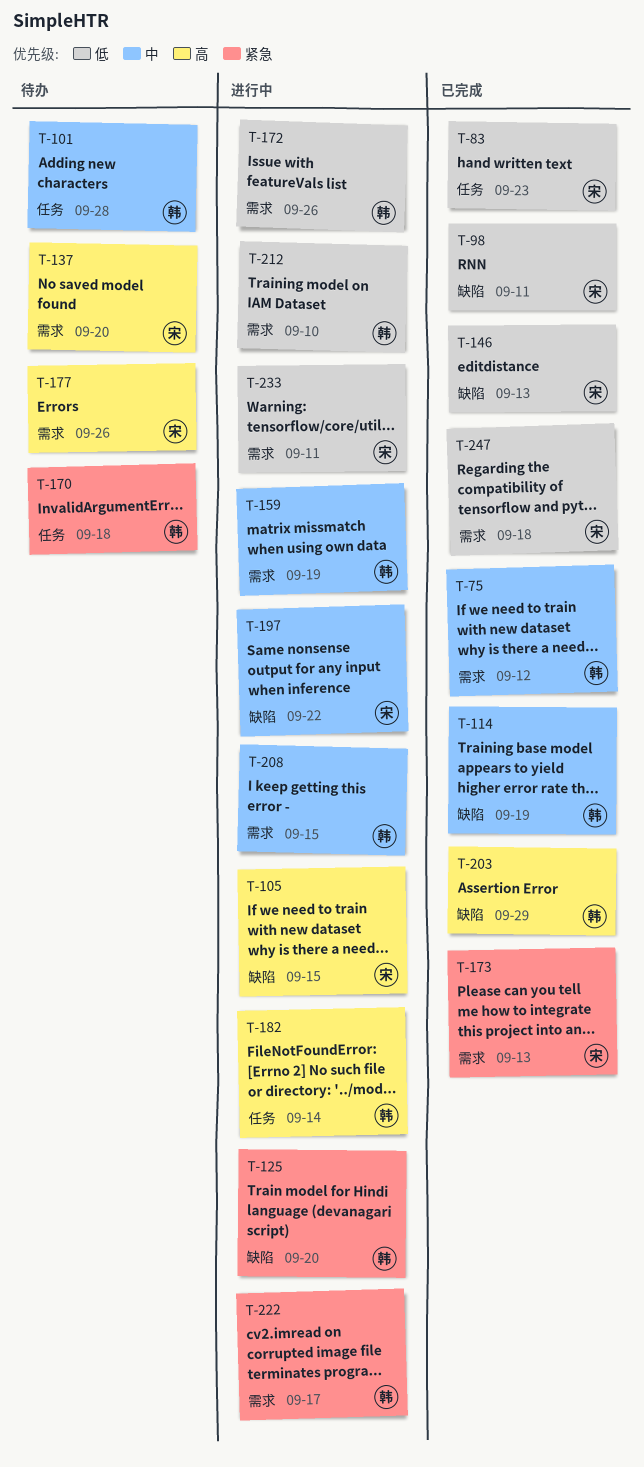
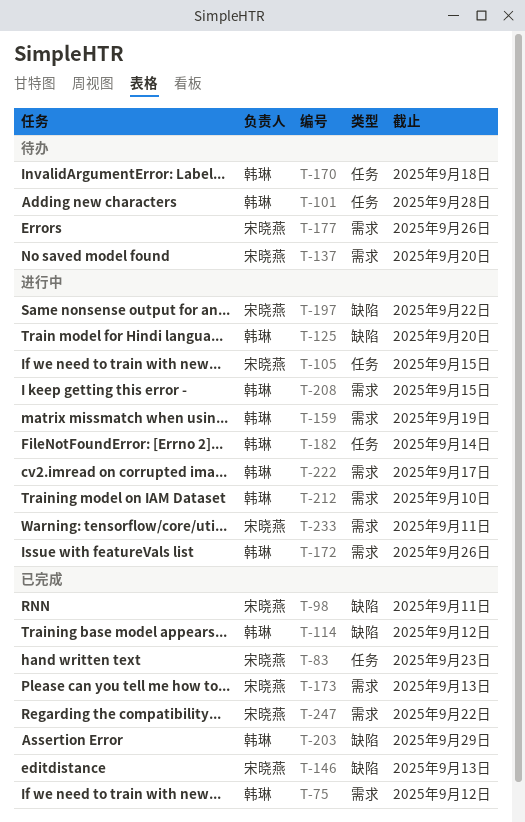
T-105, label: 缺陷 -> 任务
T-114, due: Sep 19 -> Sep 12
T-247, due: Sep 18 -> Sep 22

